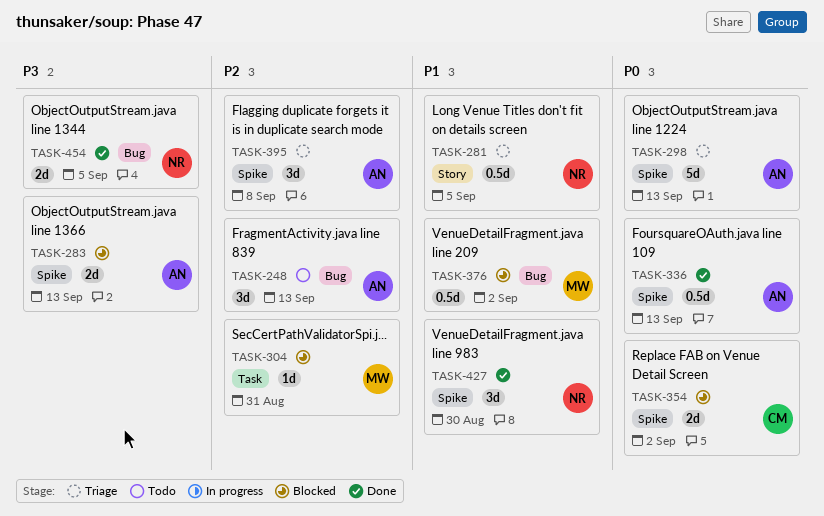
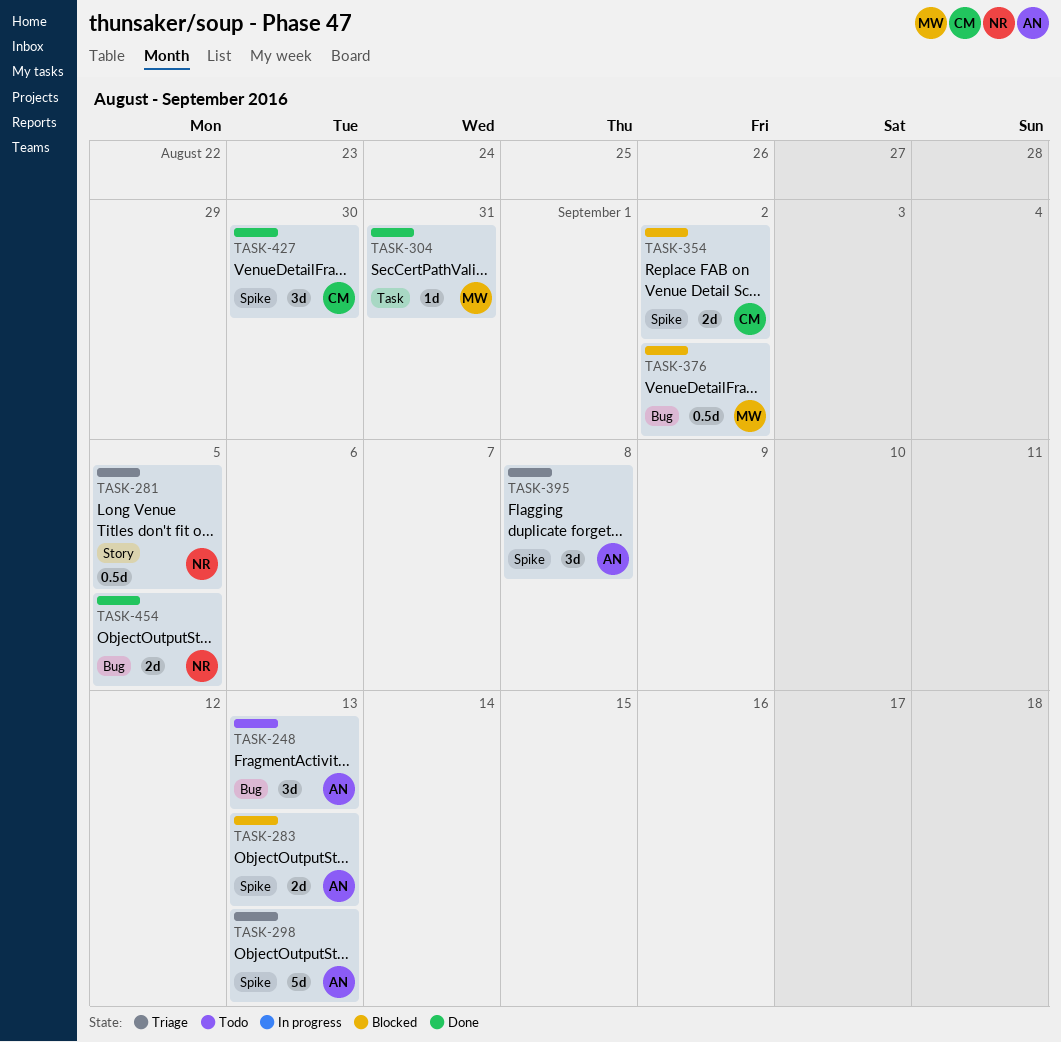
TASK-304, status: Blocked -> Done
TASK-336: present -> none
TASK-427, owner: NR -> CM

